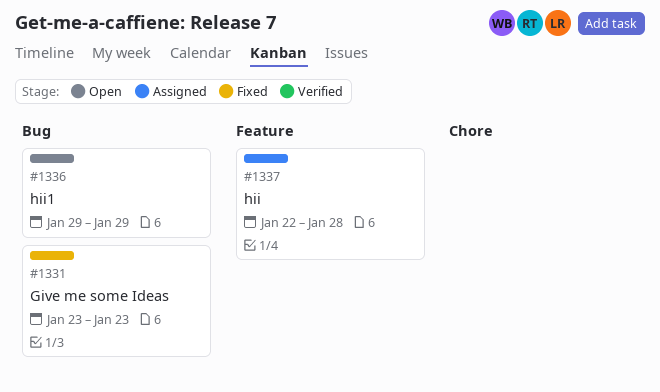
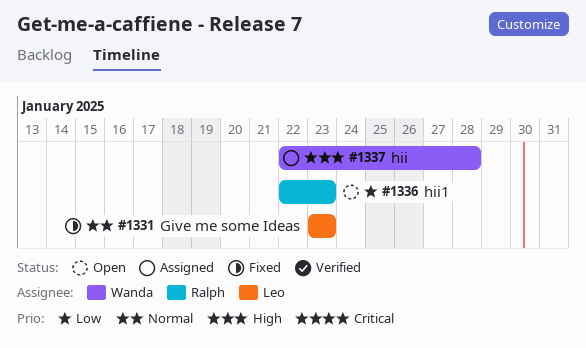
#1336, start: Jan 29 -> Jan 22
#1336, due: Jan 29 -> Jan 23

